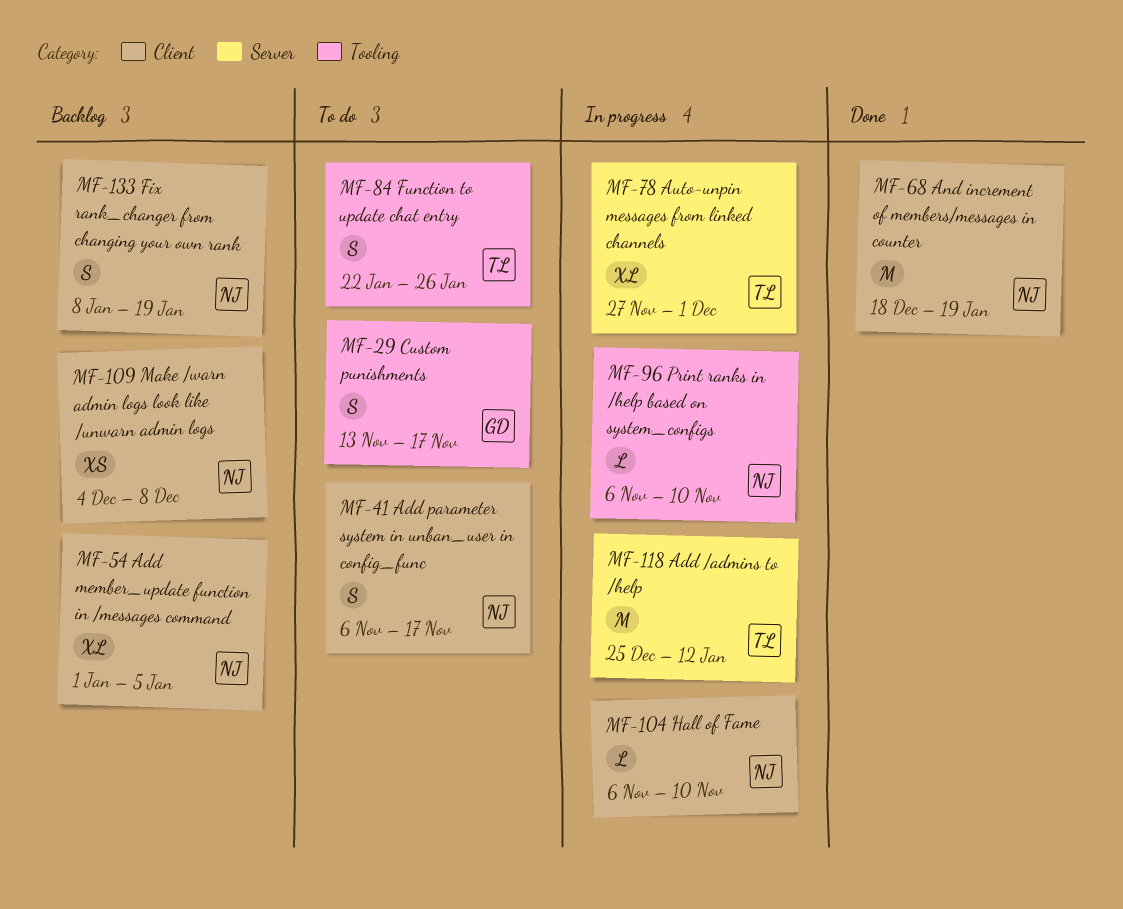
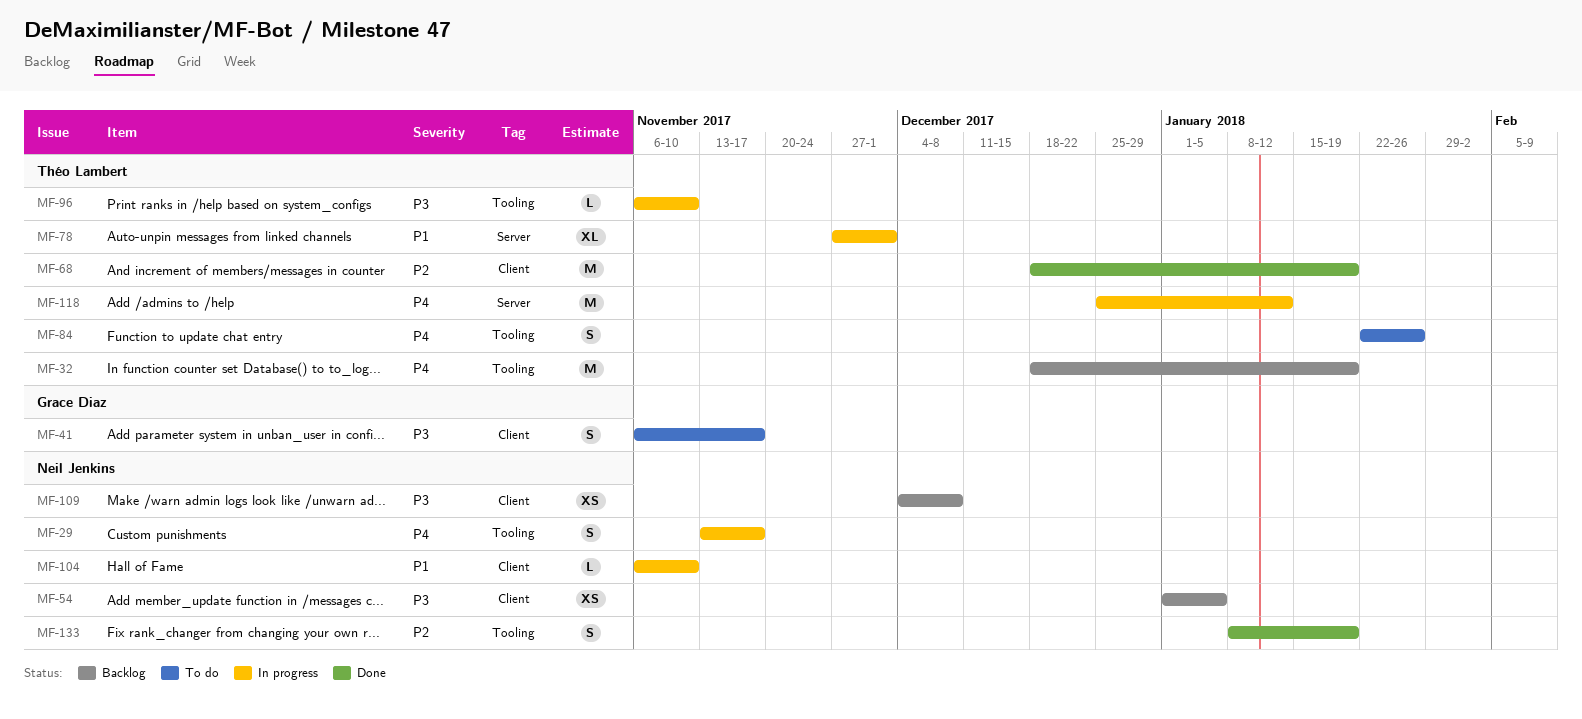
MF-29, status: To do -> In progress
MF-29, owner: Grace Diaz -> Neil Jenkins
MF-32: none -> present
MF-41, owner: Neil Jenkins -> Grace Diaz
MF-54, estimate: XL -> XS
MF-68, owner: Neil Jenkins -> Théo Lambert
MF-96, owner: Neil Jenkins -> Théo Lambert
MF-133, status: Backlog -> Done
MF-133, label: Client -> Tooling

